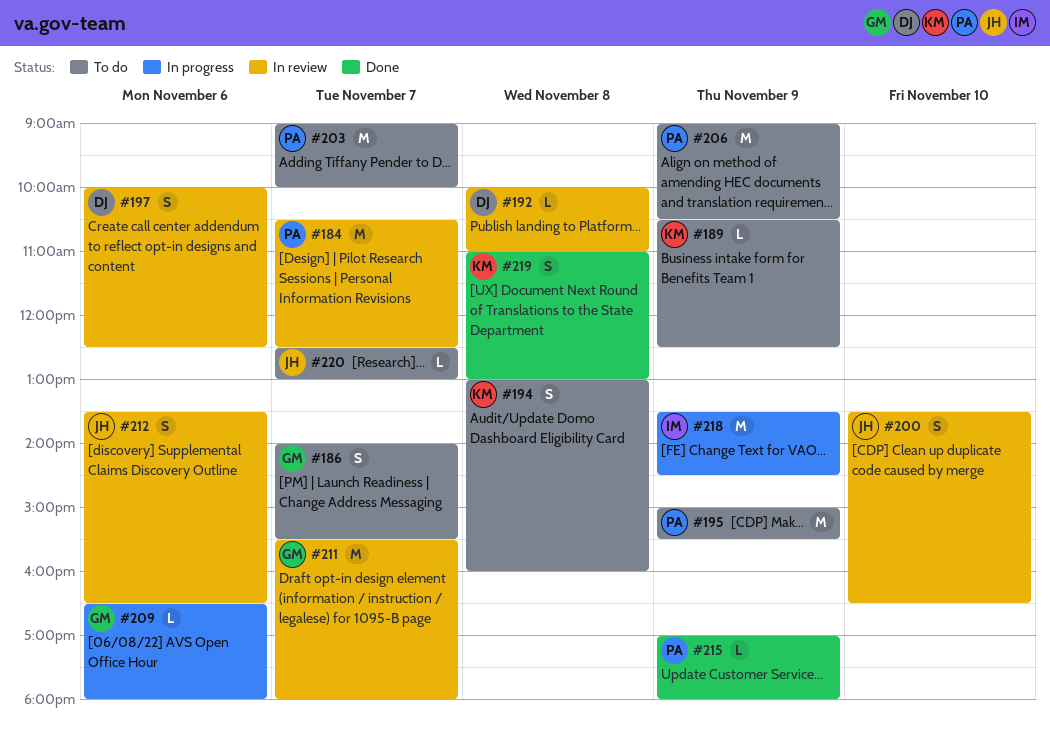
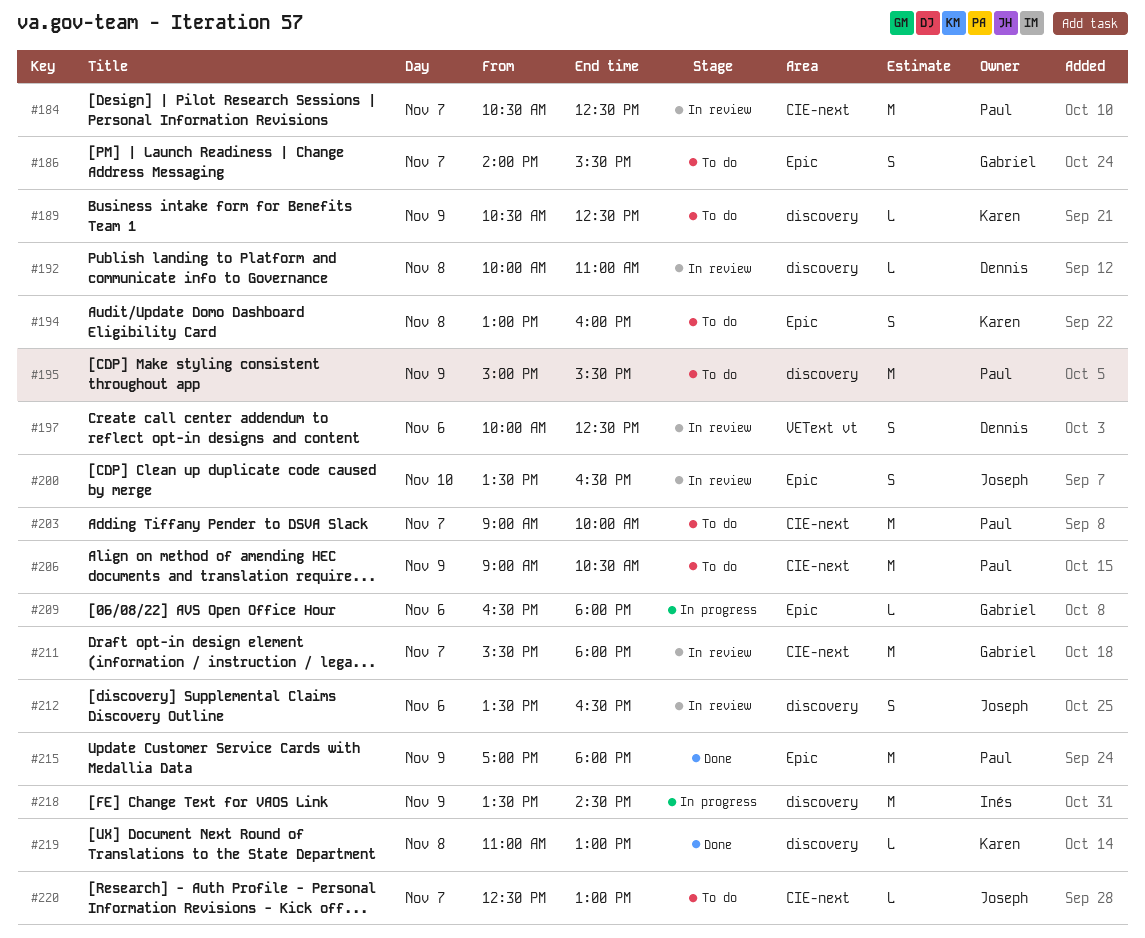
#215, estimate: L -> M
#219, estimate: S -> L

